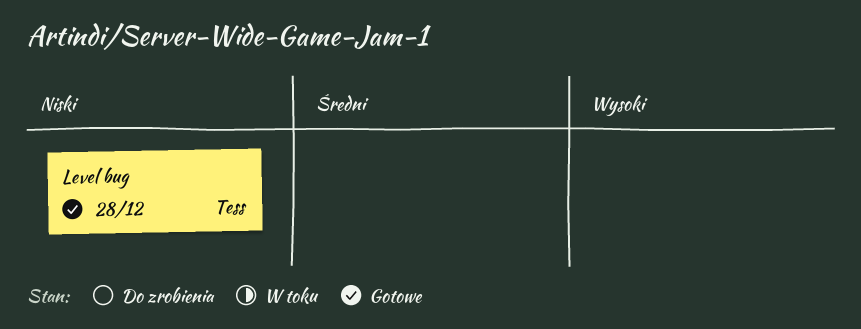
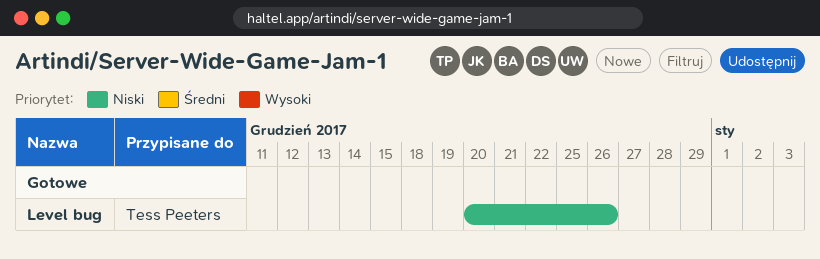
Level bug, due: Dec 28 -> Dec 26

